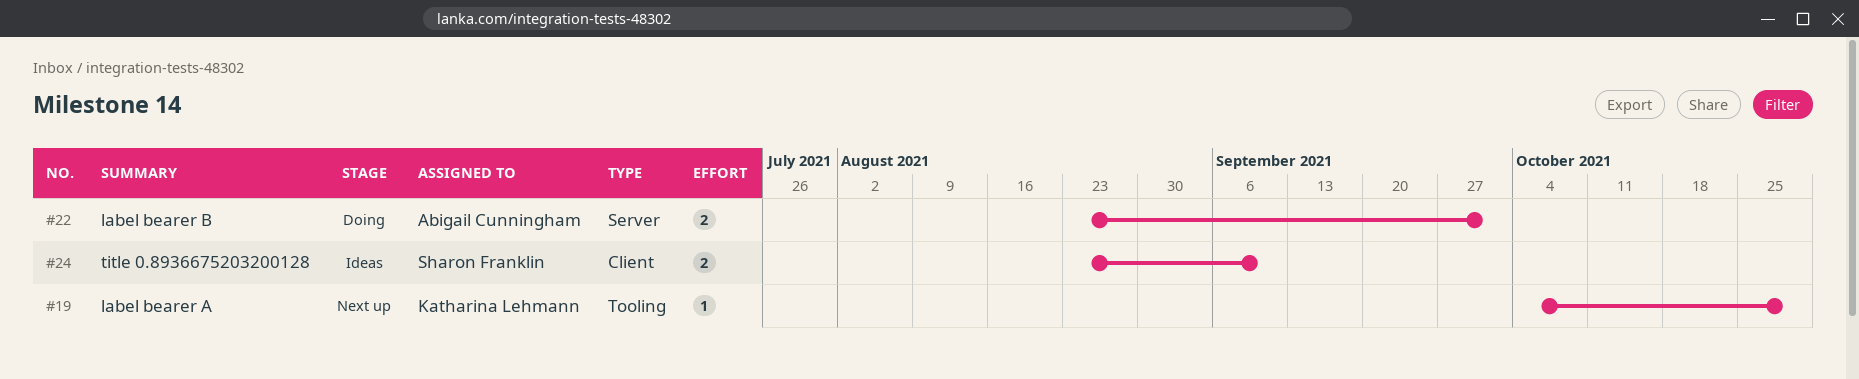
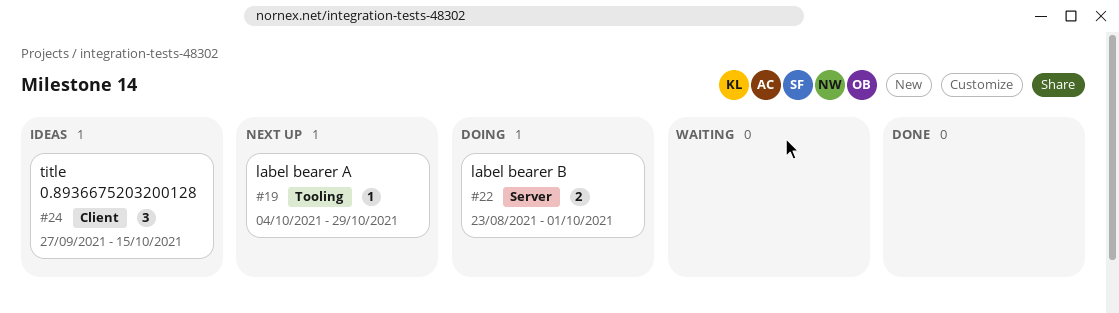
#24, estimate: 2 -> 3
#24, start: Aug 23 -> Sep 27
#24, due: Sep 10 -> Oct 15

